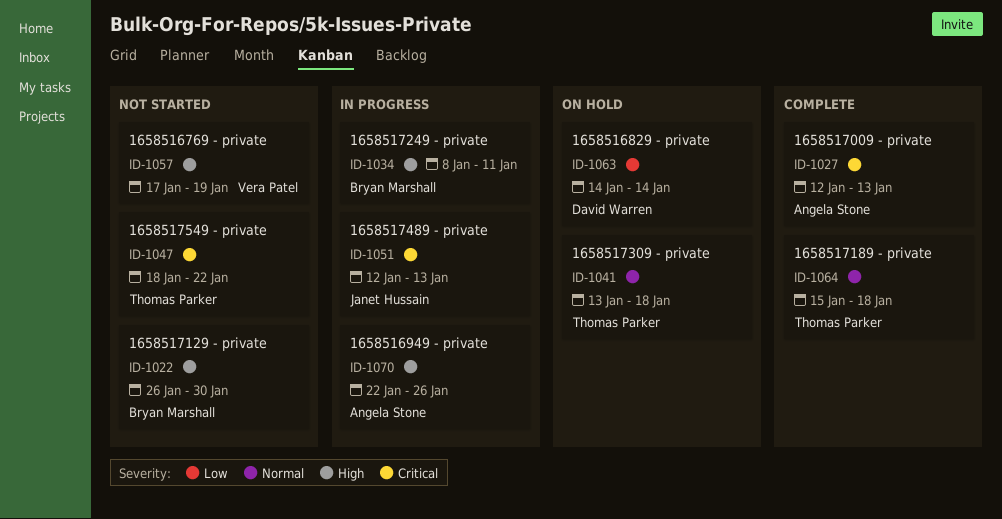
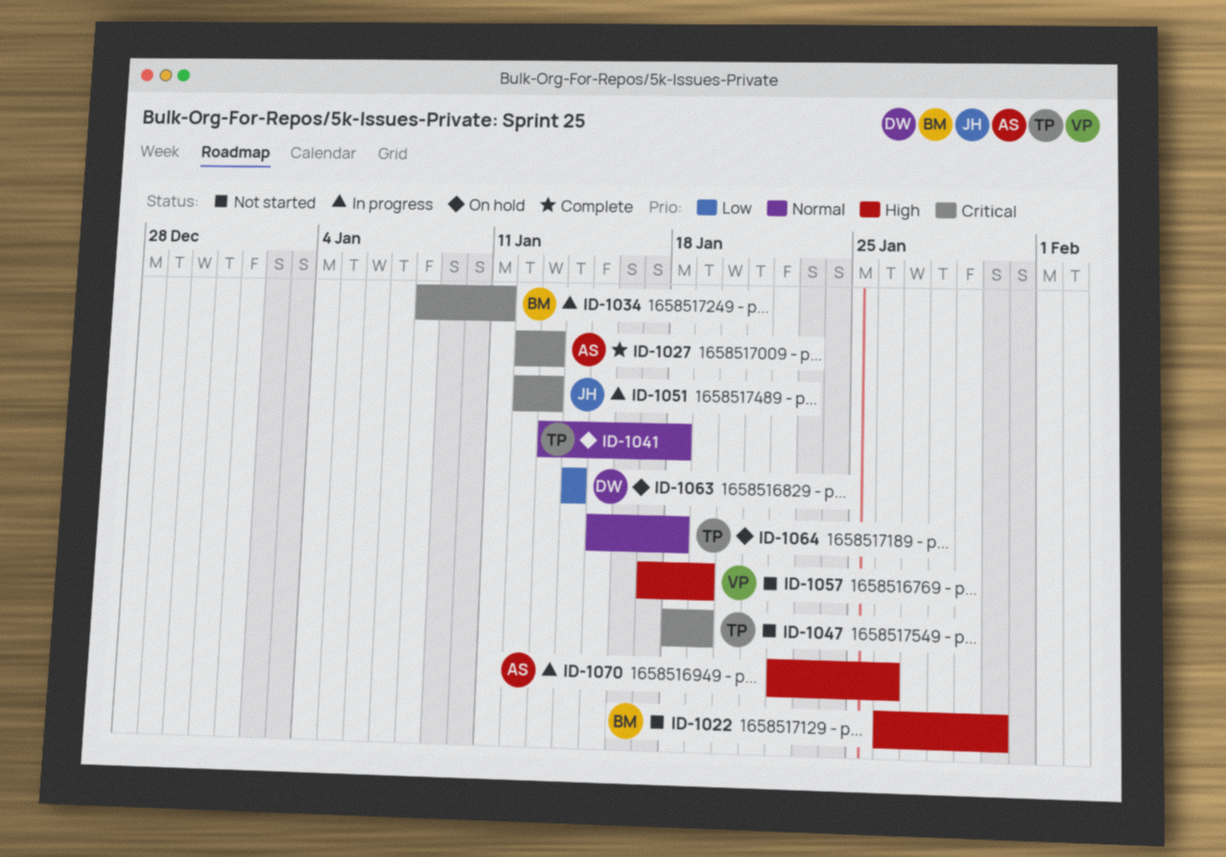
ID-1034, priority: High -> Critical
ID-1047, due: Jan 22 -> Jan 19
ID-1064, status: Complete -> On hold

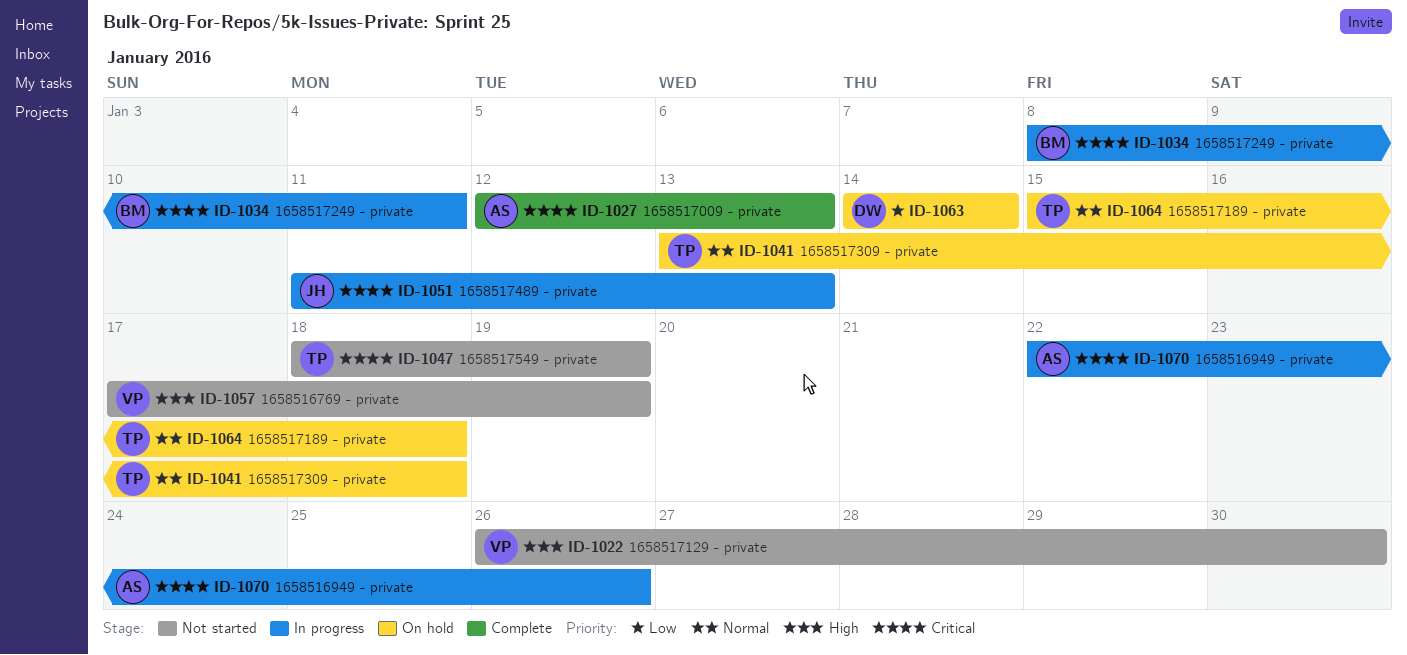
ID-1022, owner: BM -> VP
ID-1051, start: Jan 12 -> Jan 11
ID-1070, priority: High -> Critical

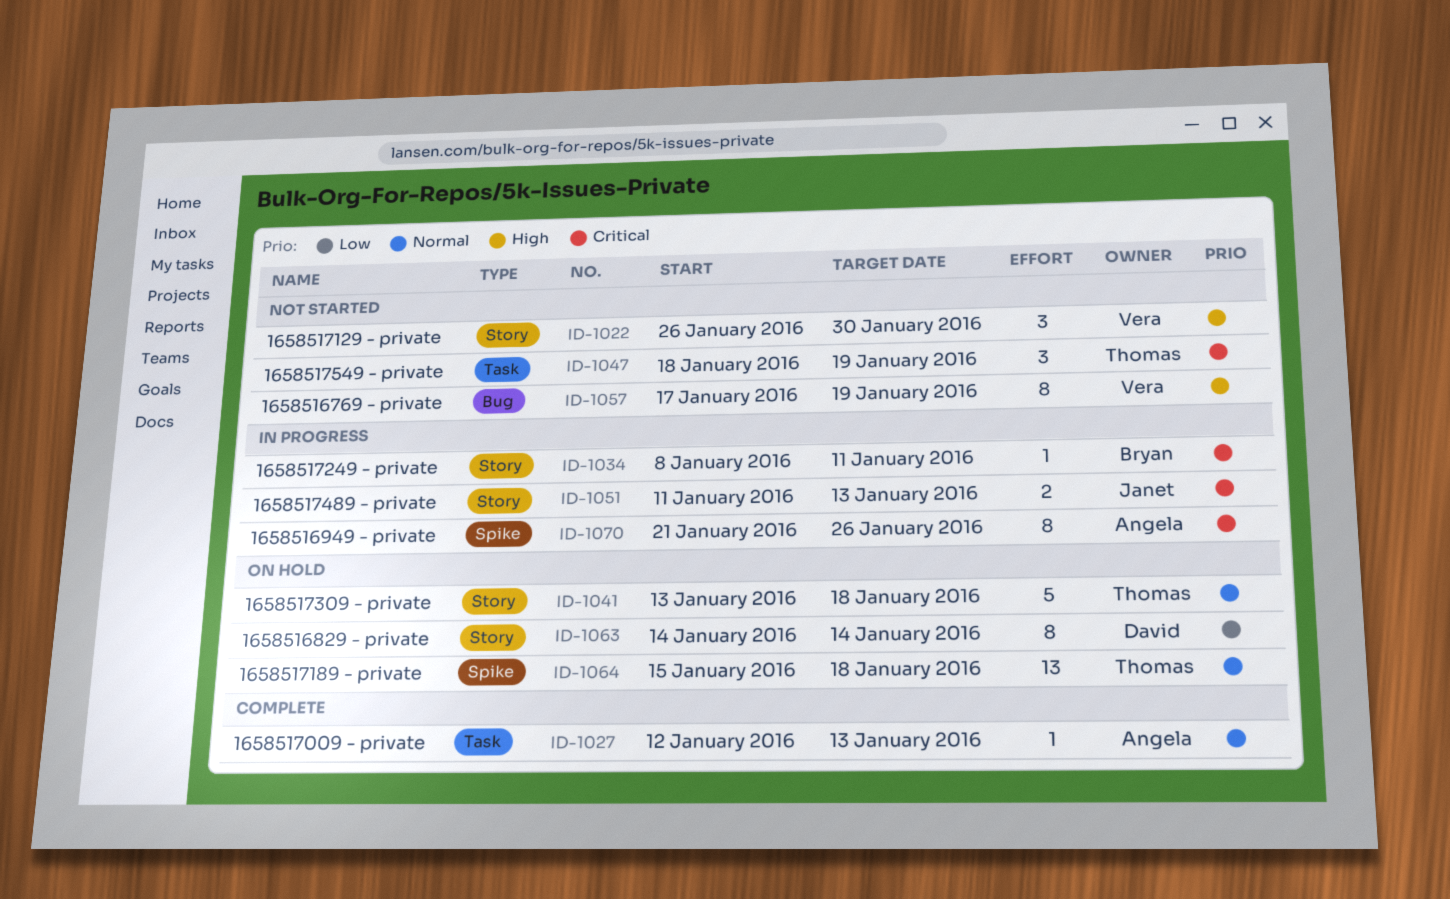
ID-1027, priority: Critical -> Normal
ID-1070, start: Jan 22 -> Jan 21

